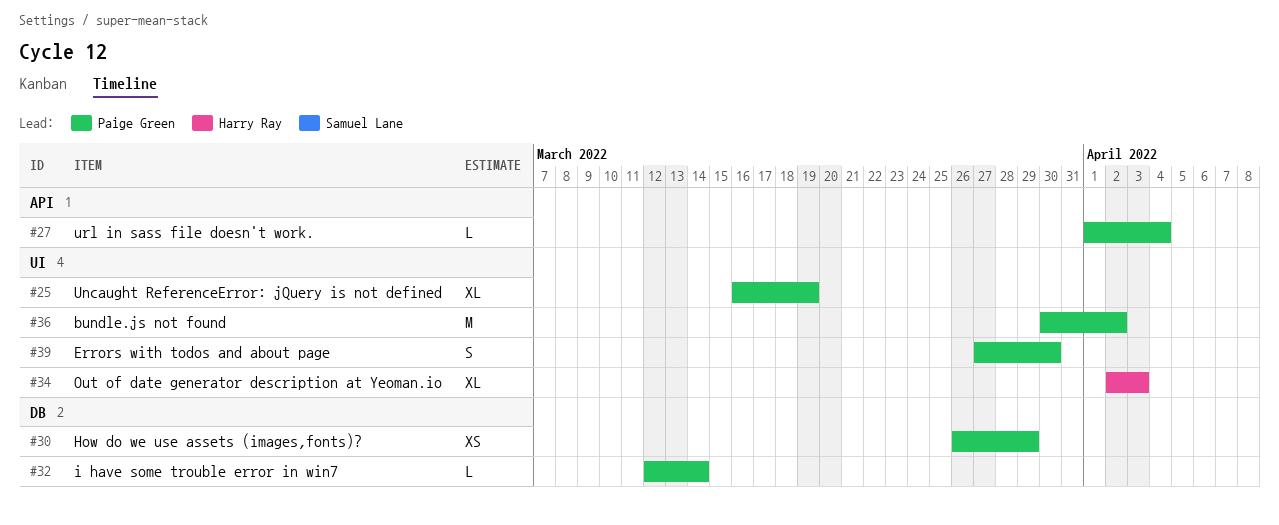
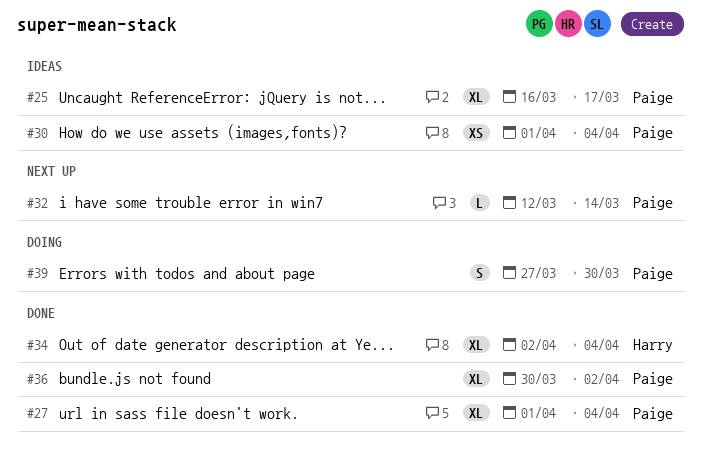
#25, due: Mar 19 -> Mar 17
#27, estimate: L -> XL
#30, start: Mar 26 -> Apr 1
#30, due: Mar 29 -> Apr 4
#34, due: Apr 3 -> Apr 4
#36, estimate: M -> XL

